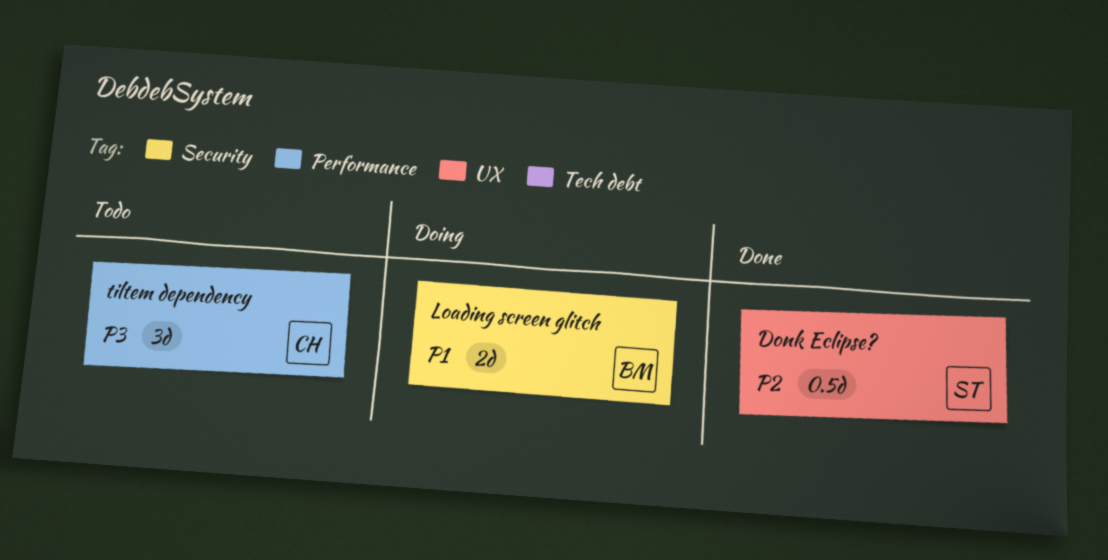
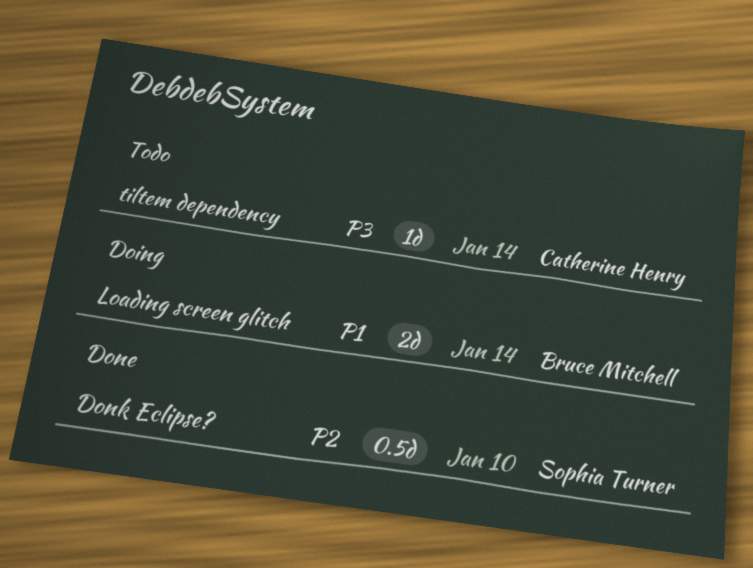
tiltem dependency, estimate: 3d -> 1d

